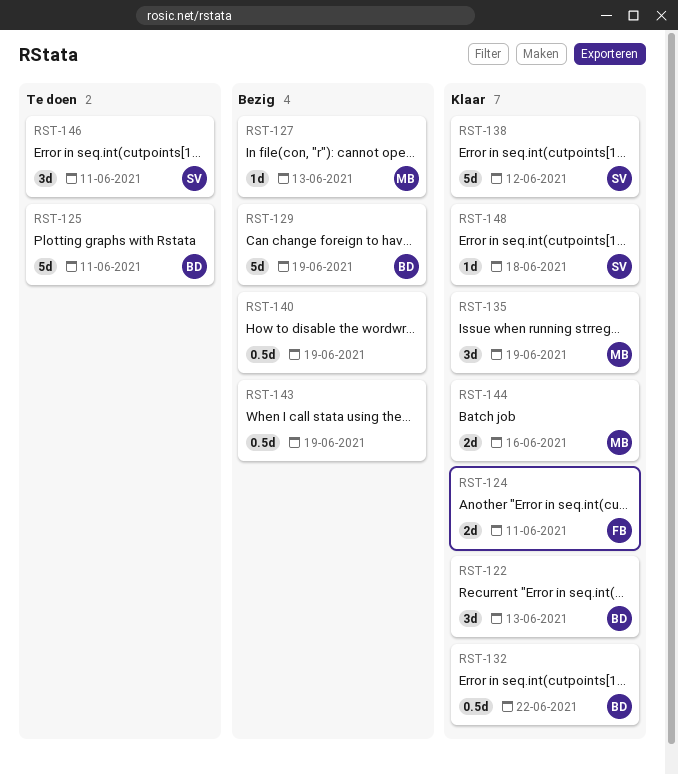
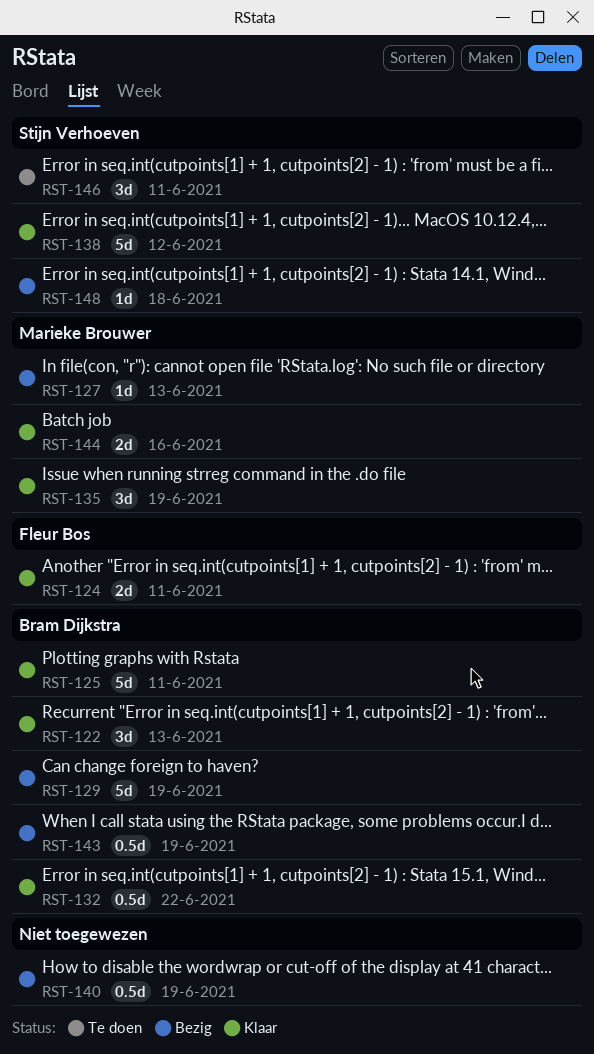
RST-125, status: Te doen -> Klaar
RST-143, owner: none -> Bram Dijkstra
RST-148, status: Klaar -> Bezig

